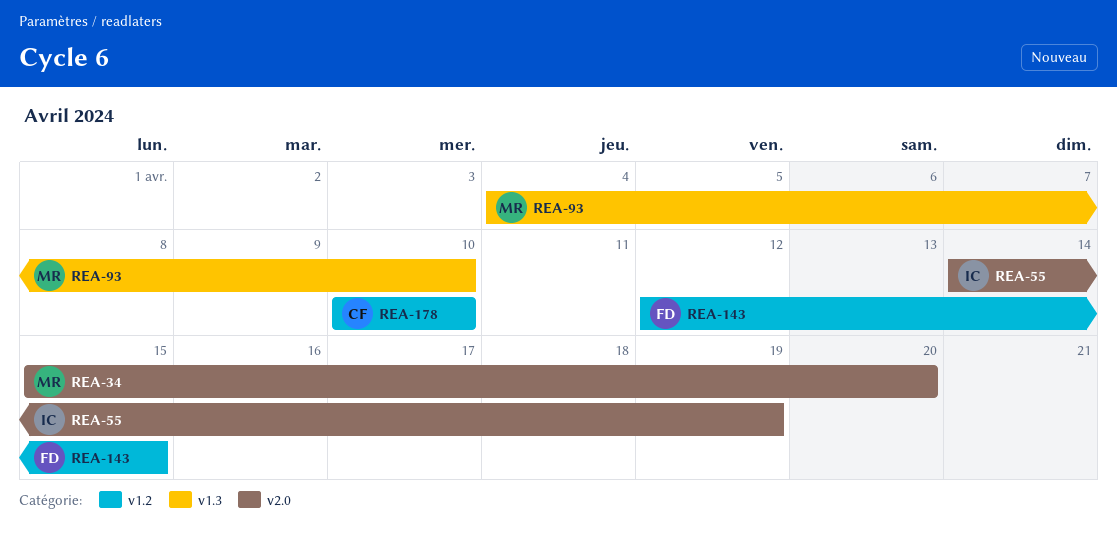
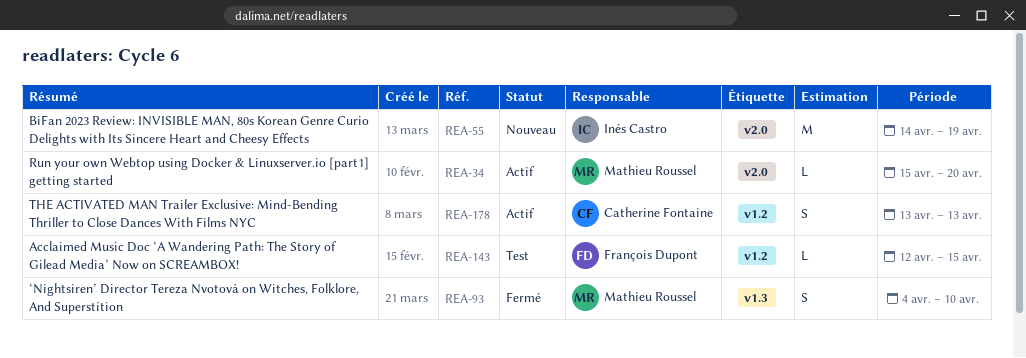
REA-178, start: Apr 10 -> Apr 13
REA-178, due: Apr 10 -> Apr 13

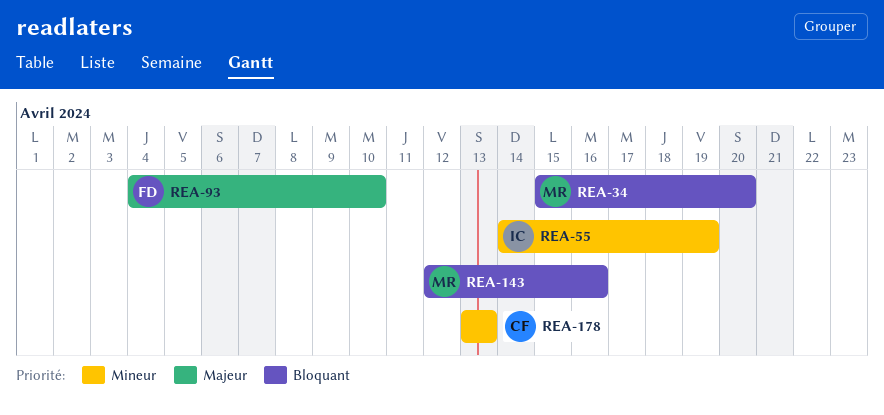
REA-93, owner: Mathieu Roussel -> François Dupont
REA-143, owner: François Dupont -> Mathieu Roussel
REA-143, due: Apr 15 -> Apr 16

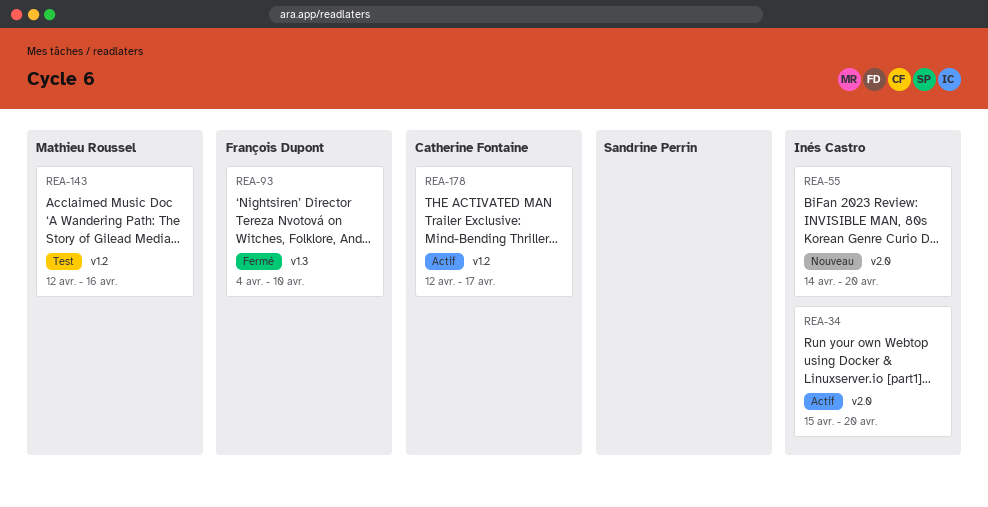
REA-34, owner: Mathieu Roussel -> Inés Castro
REA-55, due: Apr 19 -> Apr 20
REA-178, start: Apr 13 -> Apr 12
REA-178, due: Apr 13 -> Apr 17

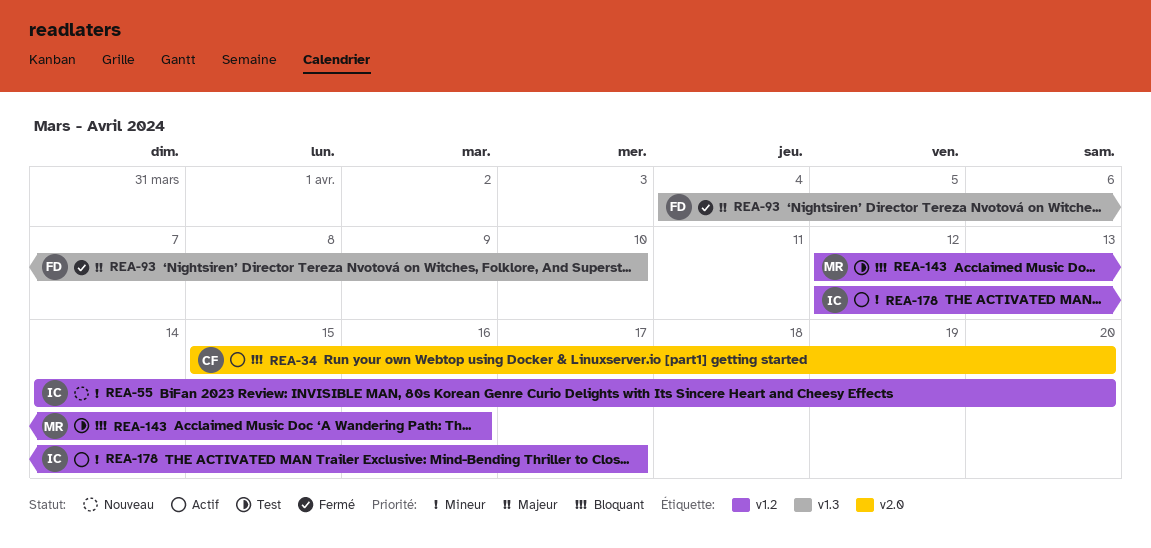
REA-34, owner: Inés Castro -> Catherine Fontaine
REA-55, label: v2.0 -> v1.2
REA-178, owner: Catherine Fontaine -> Inés Castro

